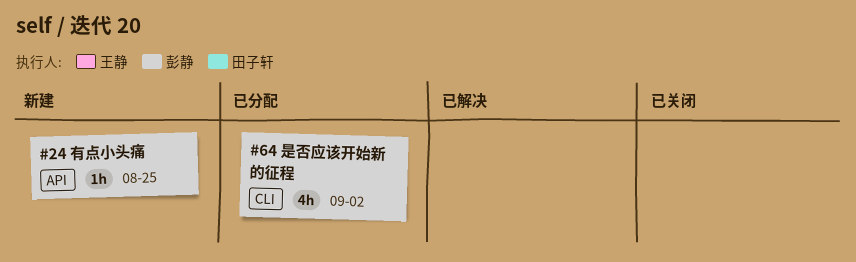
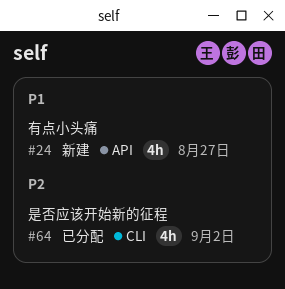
#24, estimate: 1h -> 4h
#24, due: Aug 25 -> Aug 27

